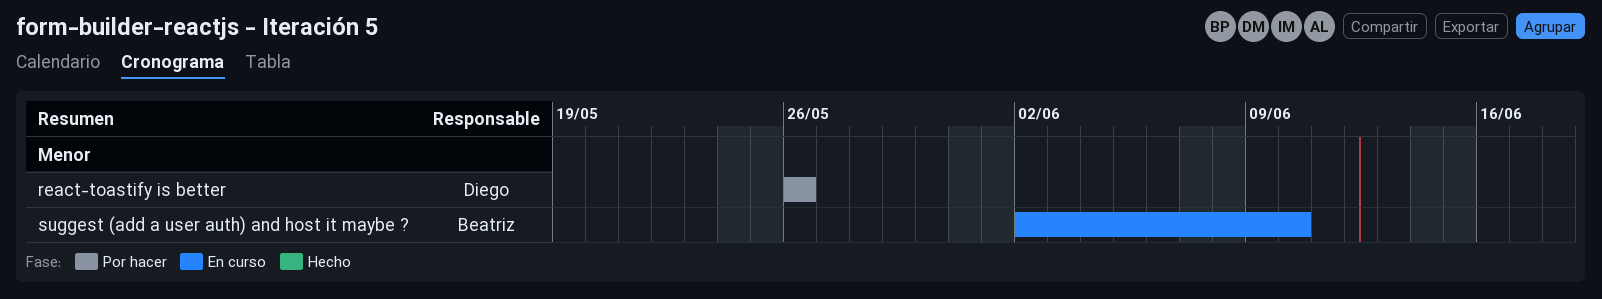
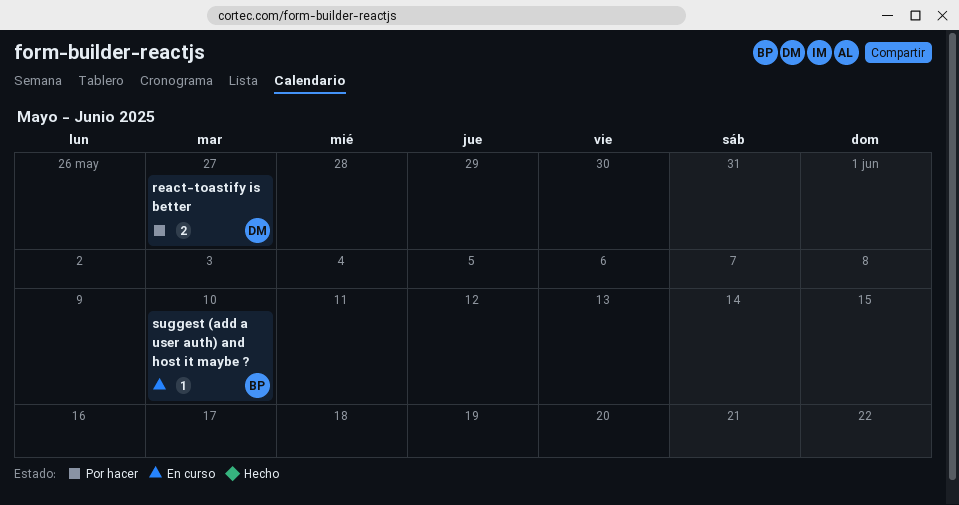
react-toastify is better, due: May 26 -> May 27

